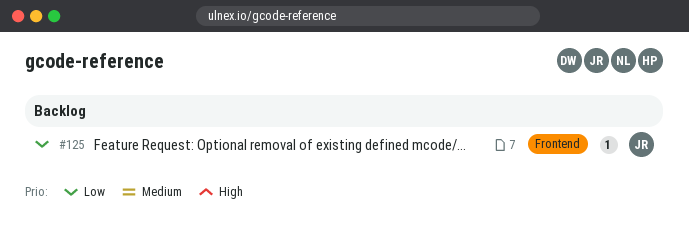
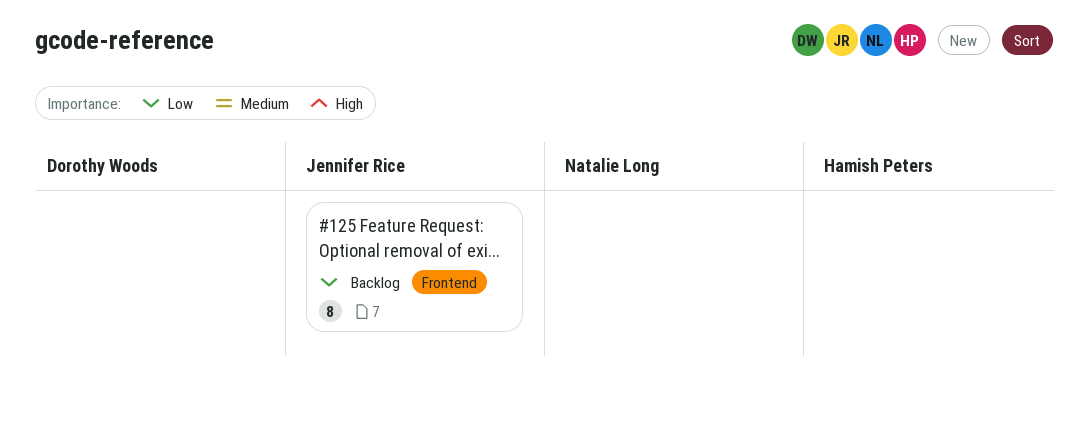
#125, estimate: 1 -> 8

